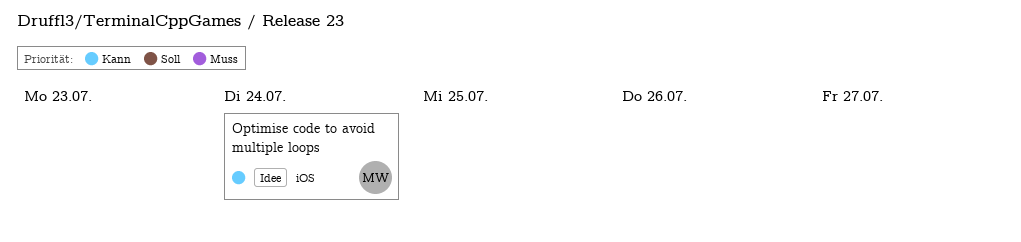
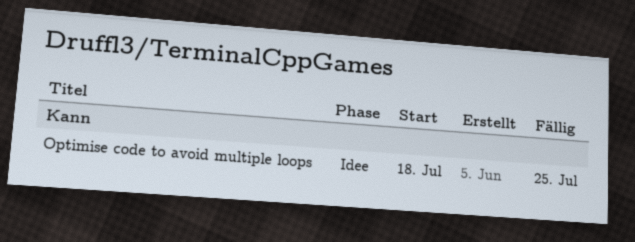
Optimise code to avoid multiple loops, due: Jul 24 -> Jul 25

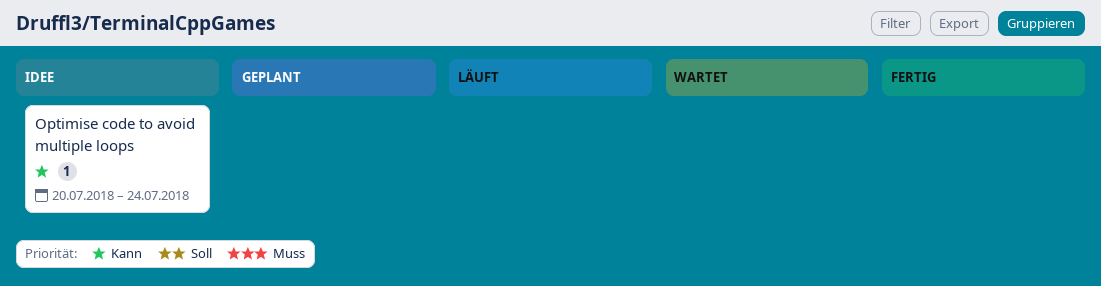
Optimise code to avoid multiple loops, start: Jul 18 -> Jul 20
Optimise code to avoid multiple loops, due: Jul 25 -> Jul 24

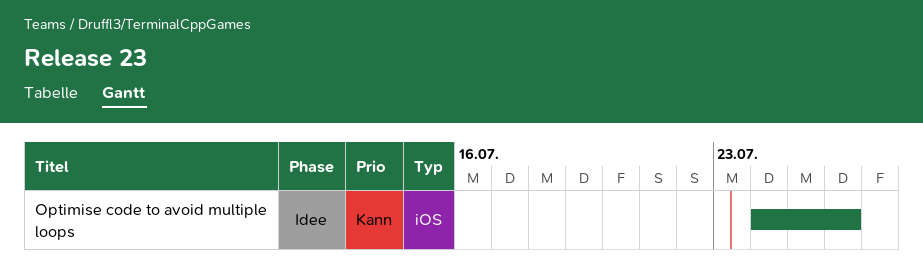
Optimise code to avoid multiple loops, start: Jul 20 -> Jul 24
Optimise code to avoid multiple loops, due: Jul 24 -> Jul 26

